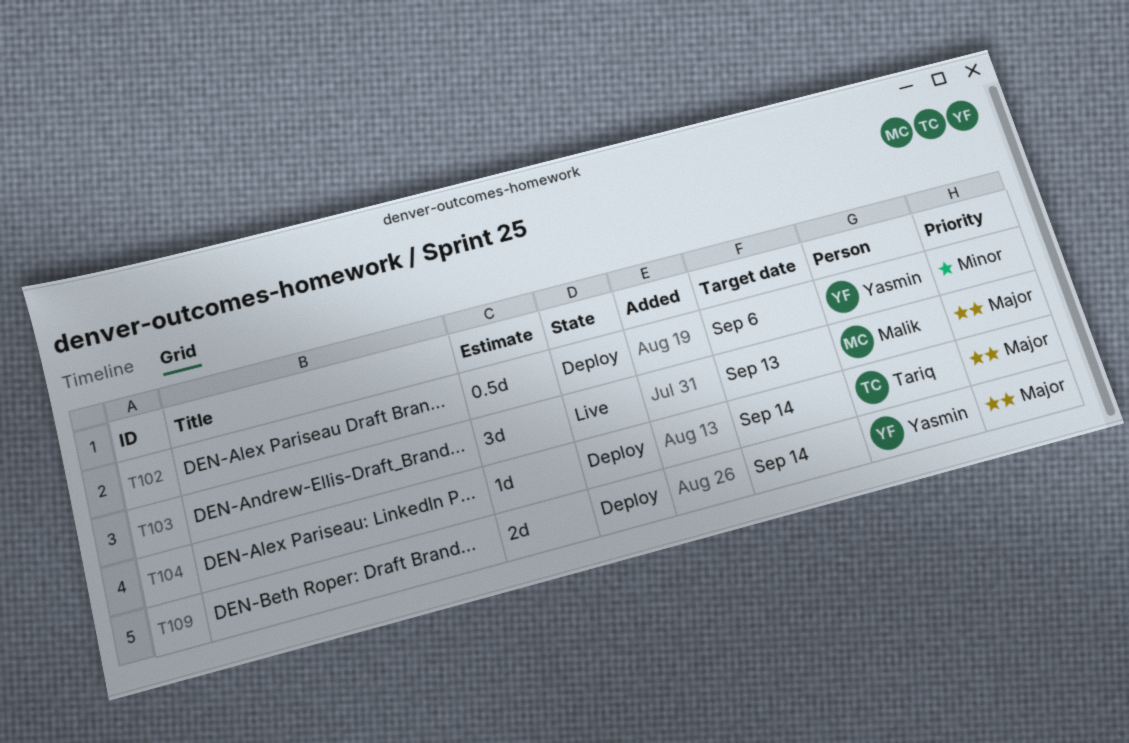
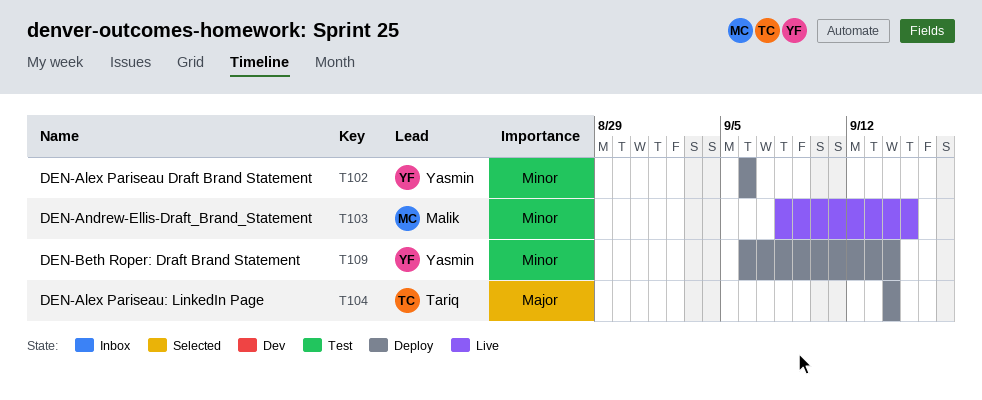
T103, priority: Major -> Minor
T103, due: Sep 13 -> Sep 15
T109, priority: Major -> Minor

